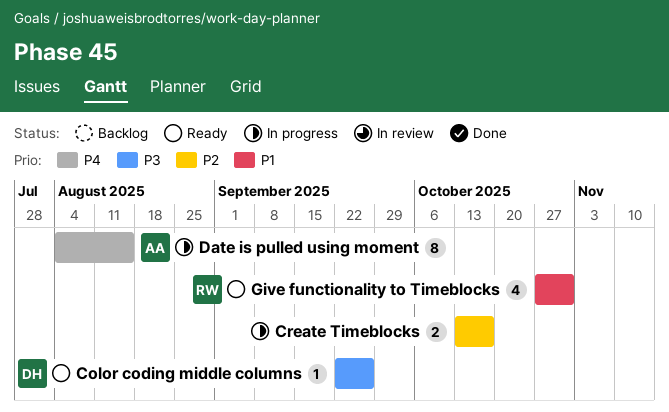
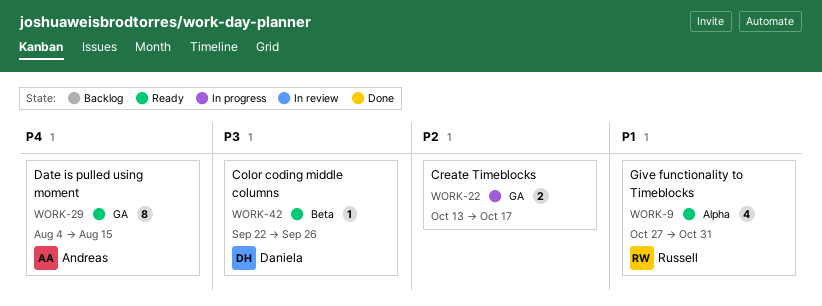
Date is pulled using moment, status: In progress -> Ready

